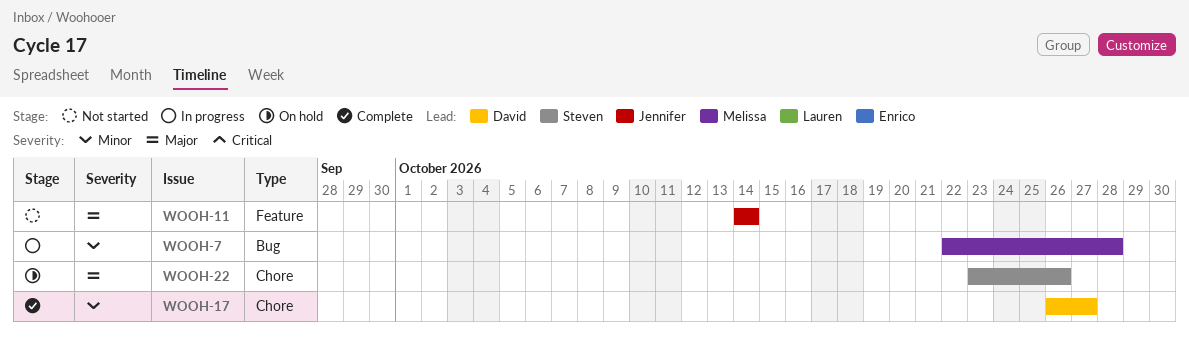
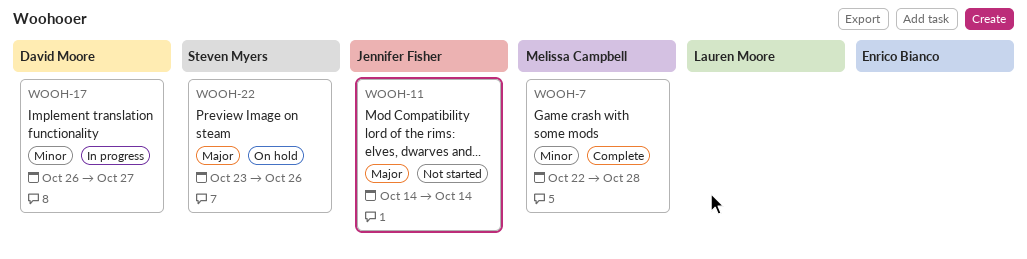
WOOH-7, status: In progress -> Complete
WOOH-17, status: Complete -> In progress

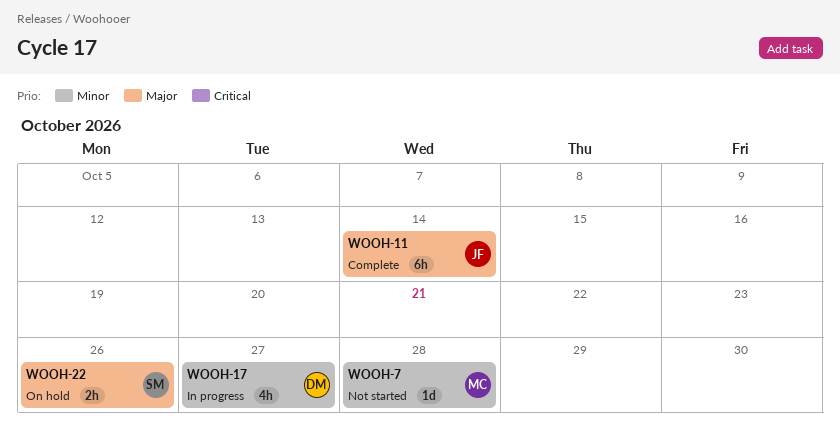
WOOH-7, status: Complete -> Not started
WOOH-11, status: Not started -> Complete

